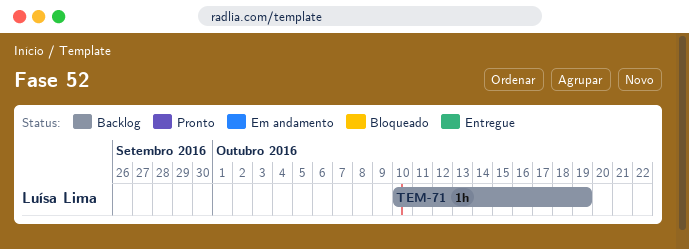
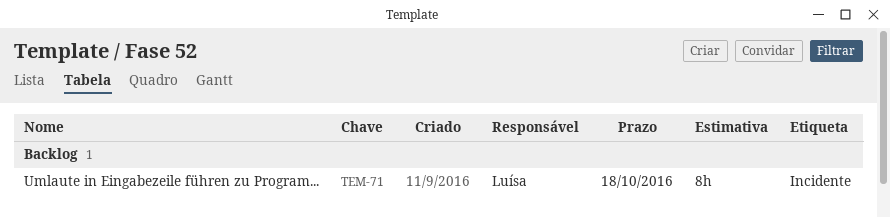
TEM-71, estimate: 1h -> 8h
TEM-71, due: Oct 19 -> Oct 18

